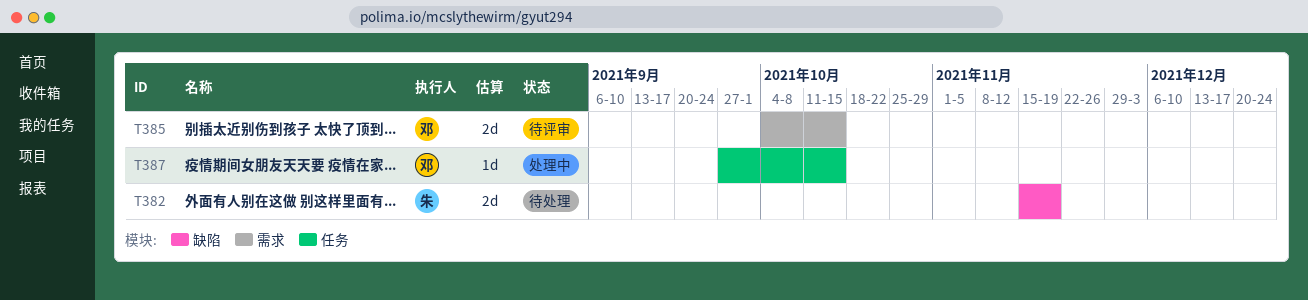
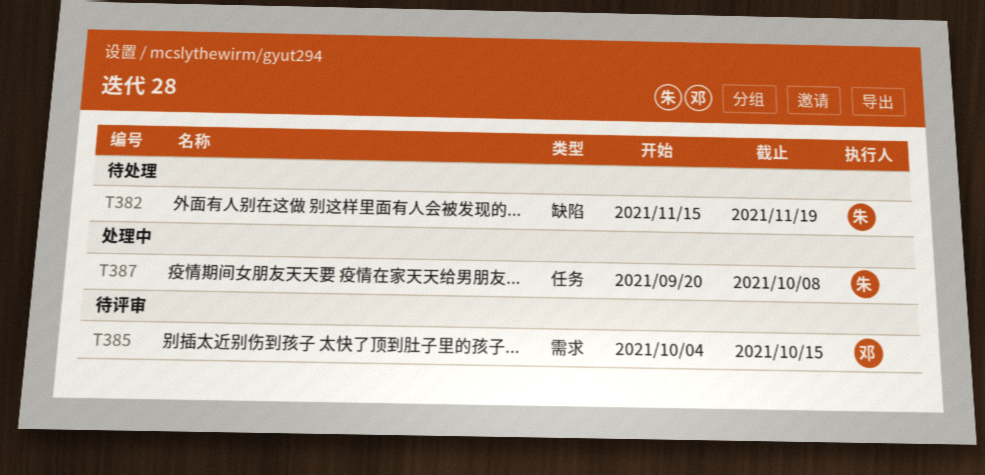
T387, owner: 邓 -> 朱
T387, start: Sep 27 -> Sep 20
T387, due: Oct 15 -> Oct 8

